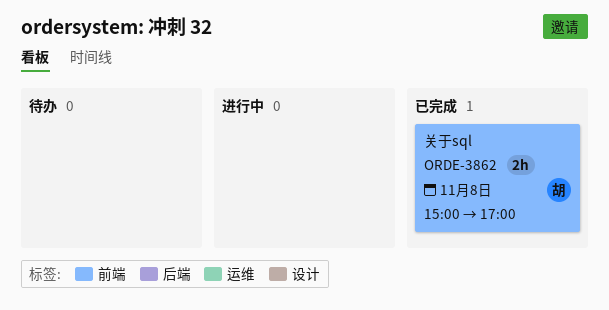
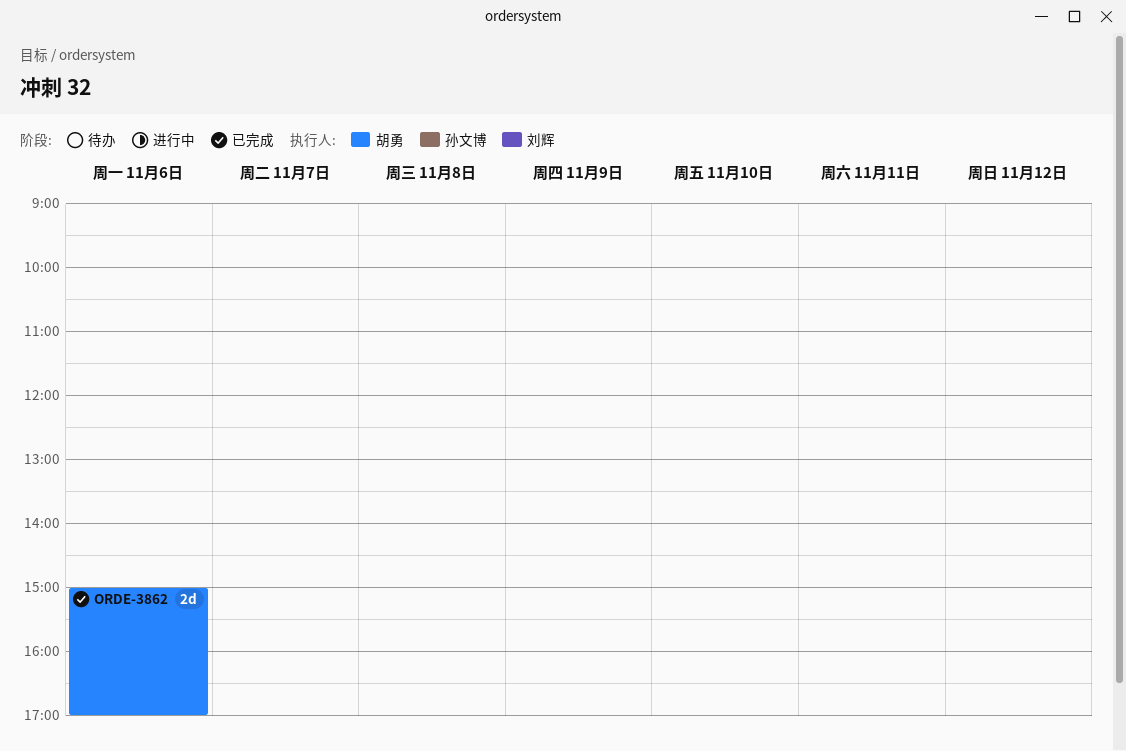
ORDE-3862, estimate: 2h -> 2d
ORDE-3862, day: Nov 8 -> Nov 6

